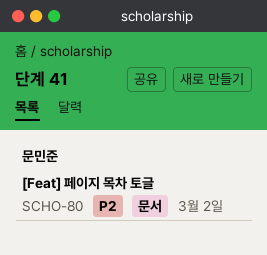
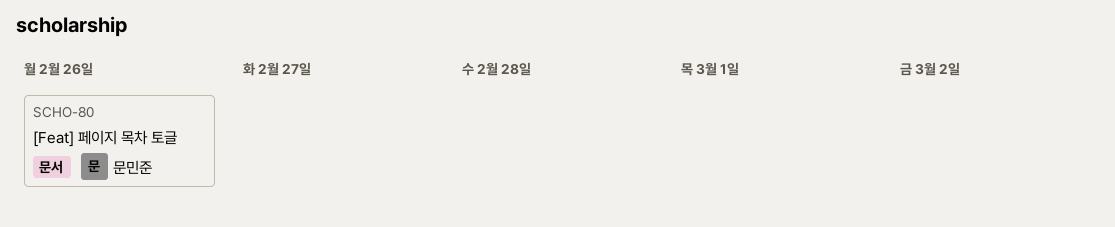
SCHO-80, due: Mar 2 -> Feb 26

